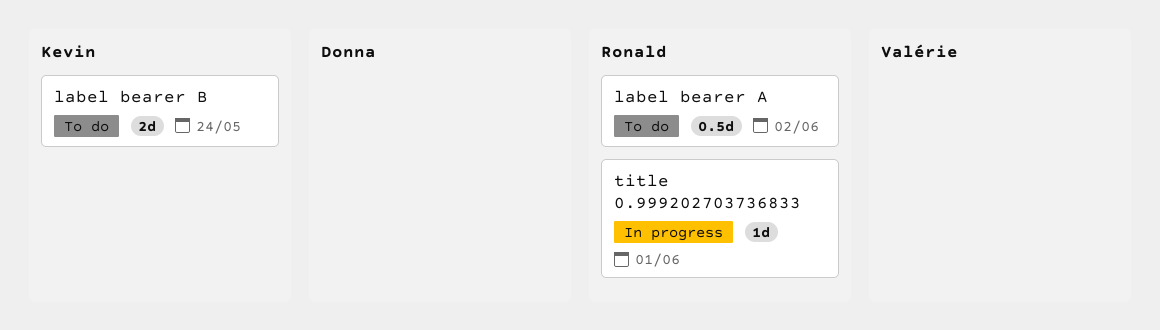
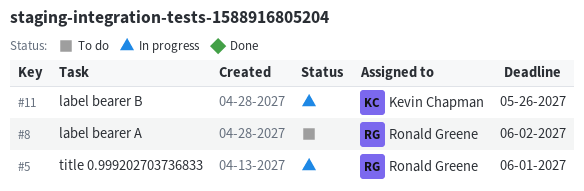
label bearer B, status: To do -> In progress
label bearer B, due: May 24 -> May 26

